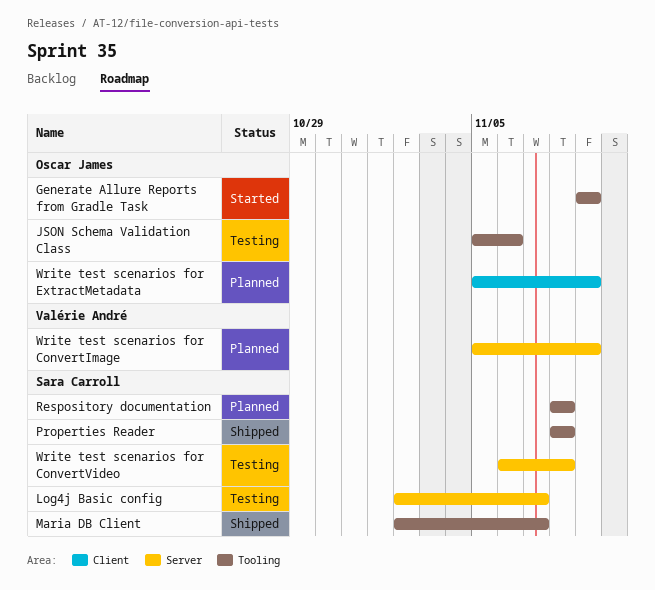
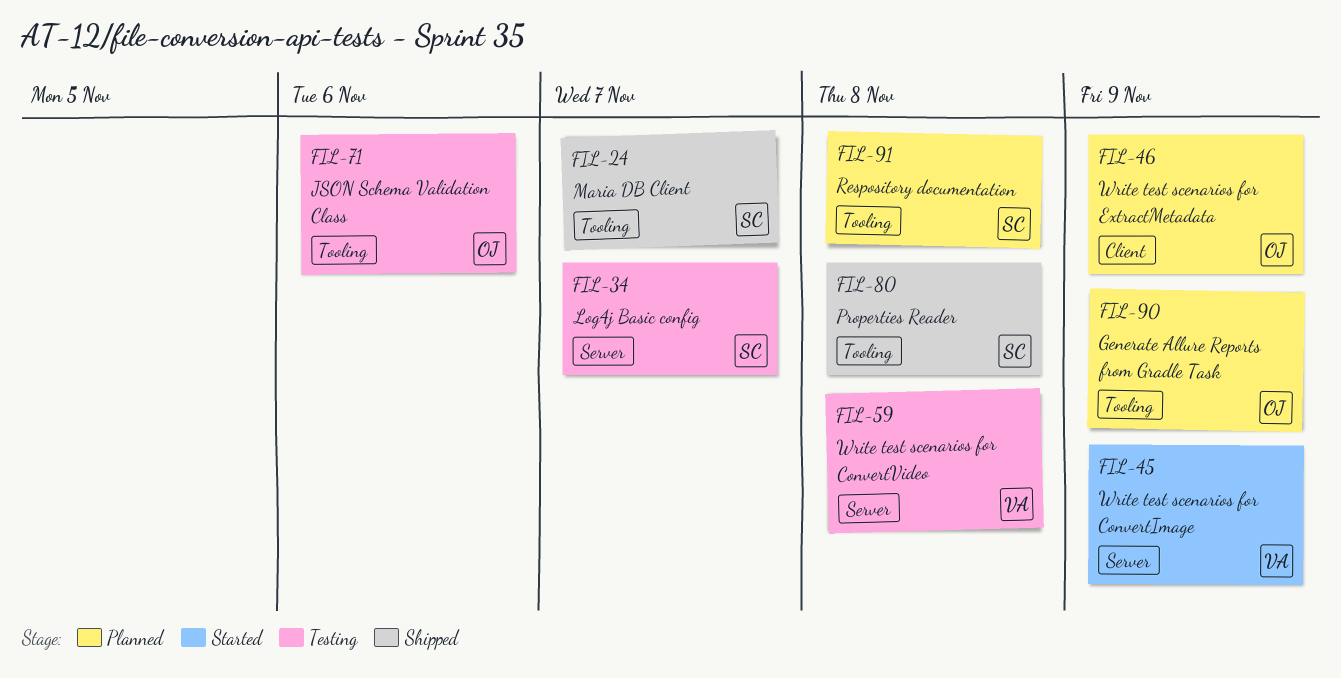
Generate Allure Reports from Gradle Task, status: Started -> Planned
Write test scenarios for ConvertImage, status: Planned -> Started
Write test scenarios for ConvertVideo, owner: Sara Carroll -> Valérie André

